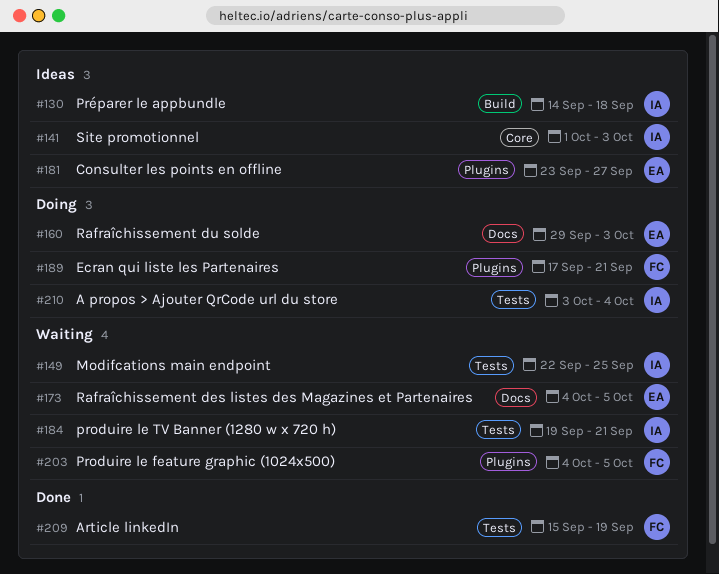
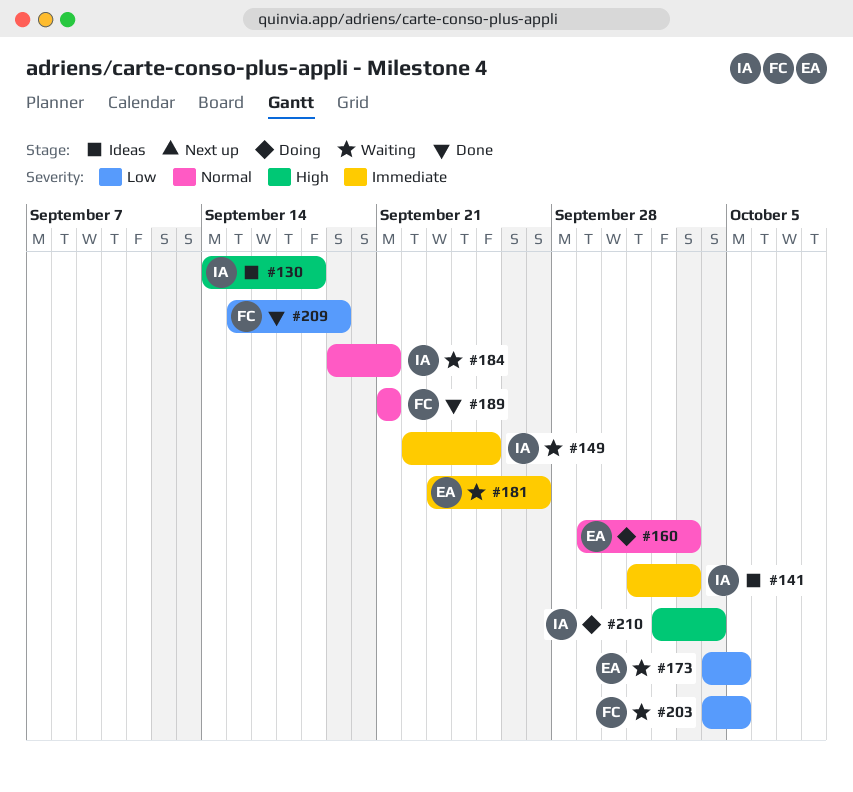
#181, status: Ideas -> Waiting
#189, status: Doing -> Done
#189, start: Sep 17 -> Sep 21
#210, start: Oct 3 -> Oct 2

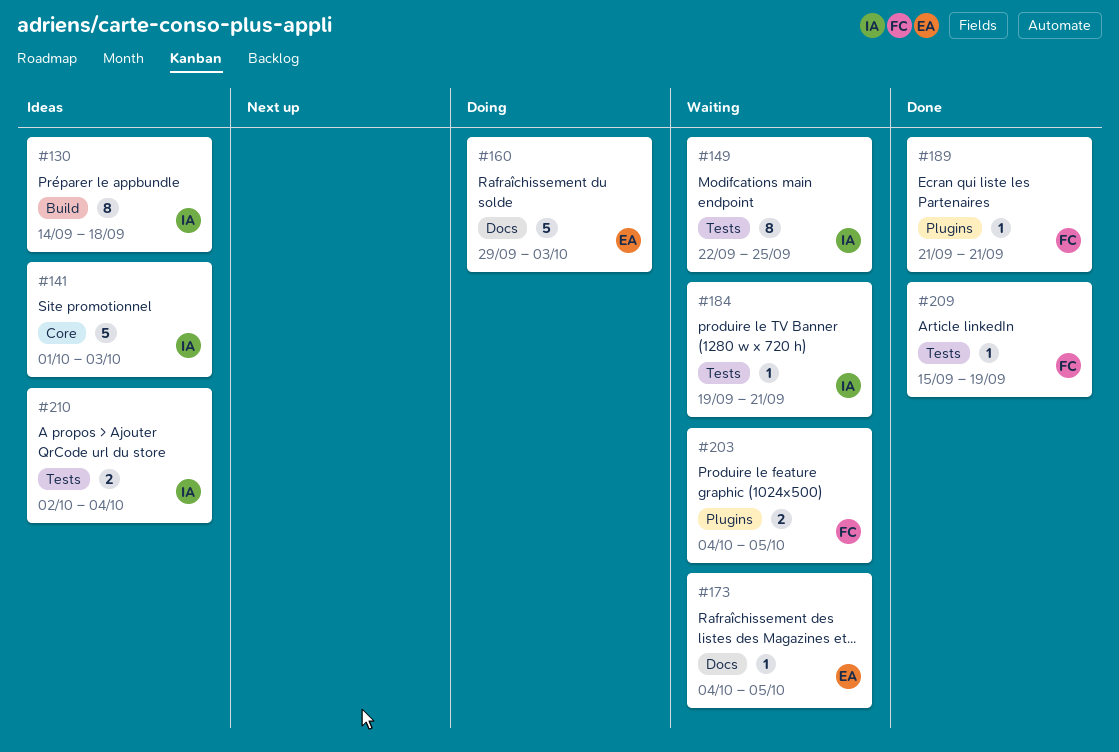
#181: present -> none
#210, status: Doing -> Ideas

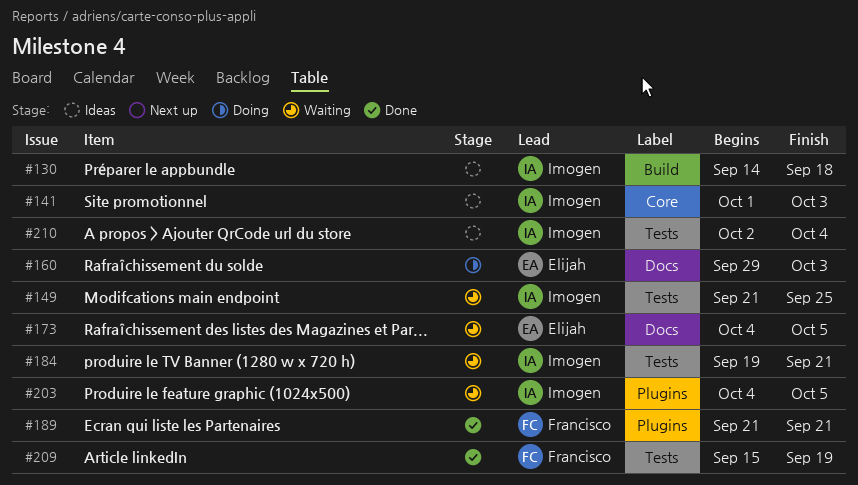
#149, start: Sep 22 -> Sep 21
#203, owner: Francisco -> Imogen

